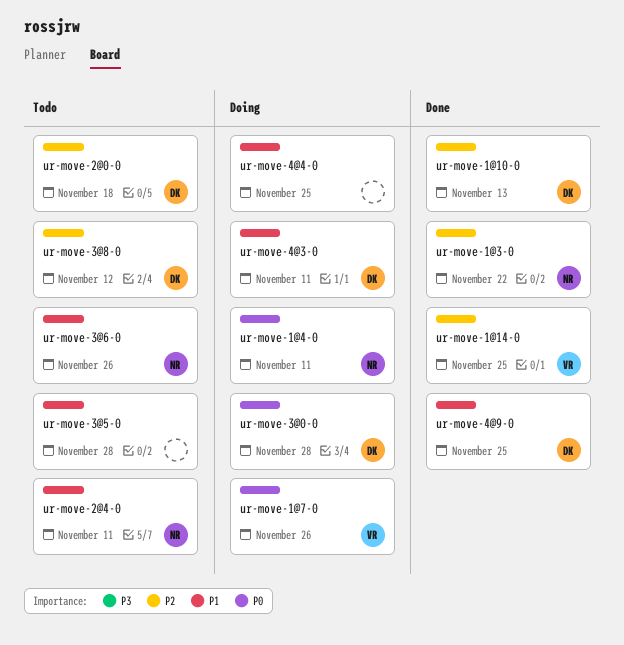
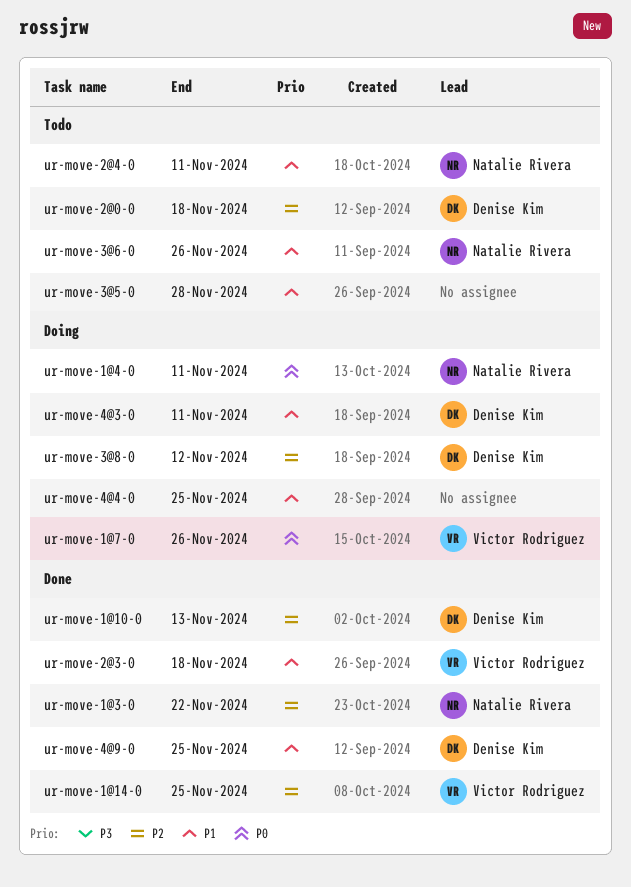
ur-move-2@3-0: none -> present
ur-move-3@0-0: present -> none
ur-move-3@8-0, status: Todo -> Doing

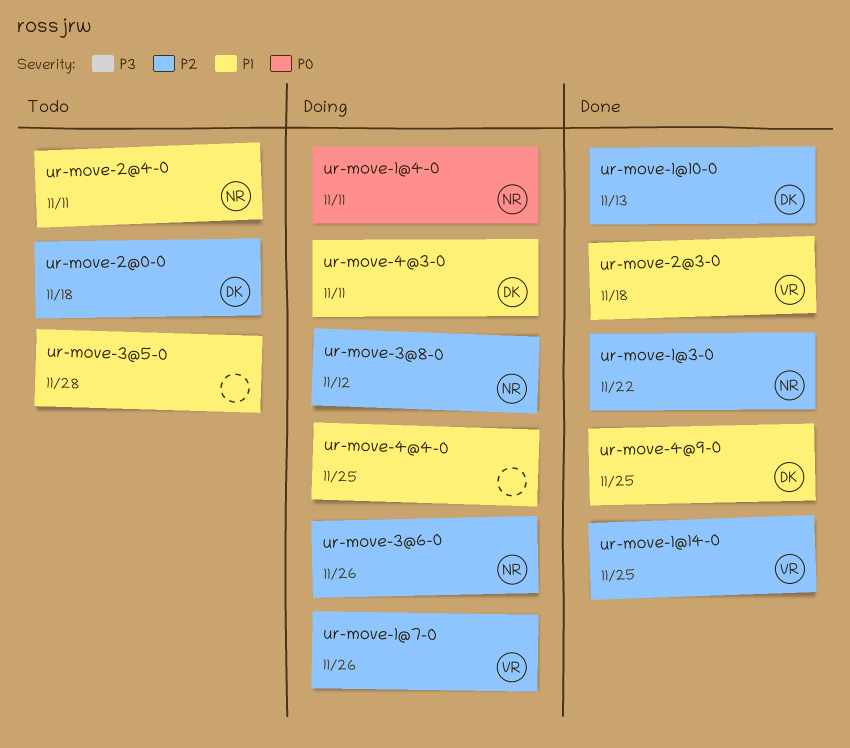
ur-move-1@7-0, priority: P0 -> P2
ur-move-3@6-0, status: Todo -> Doing
ur-move-3@6-0, priority: P1 -> P2
ur-move-3@8-0, owner: Denise Kim -> Natalie Rivera

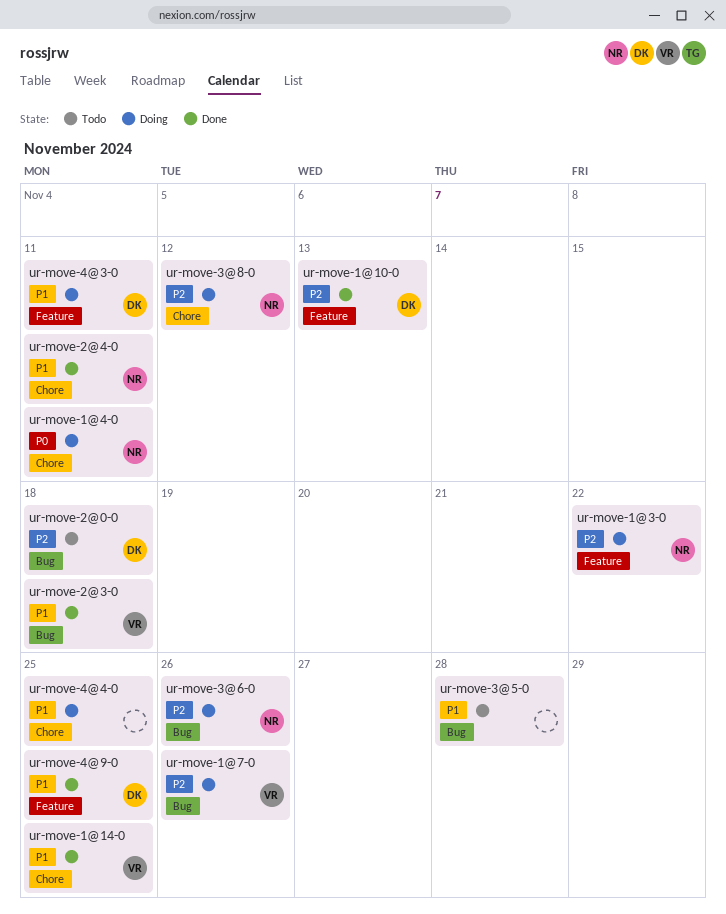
ur-move-1@14-0, priority: P2 -> P1
ur-move-1@3-0, status: Done -> Doing
ur-move-2@4-0, status: Todo -> Done

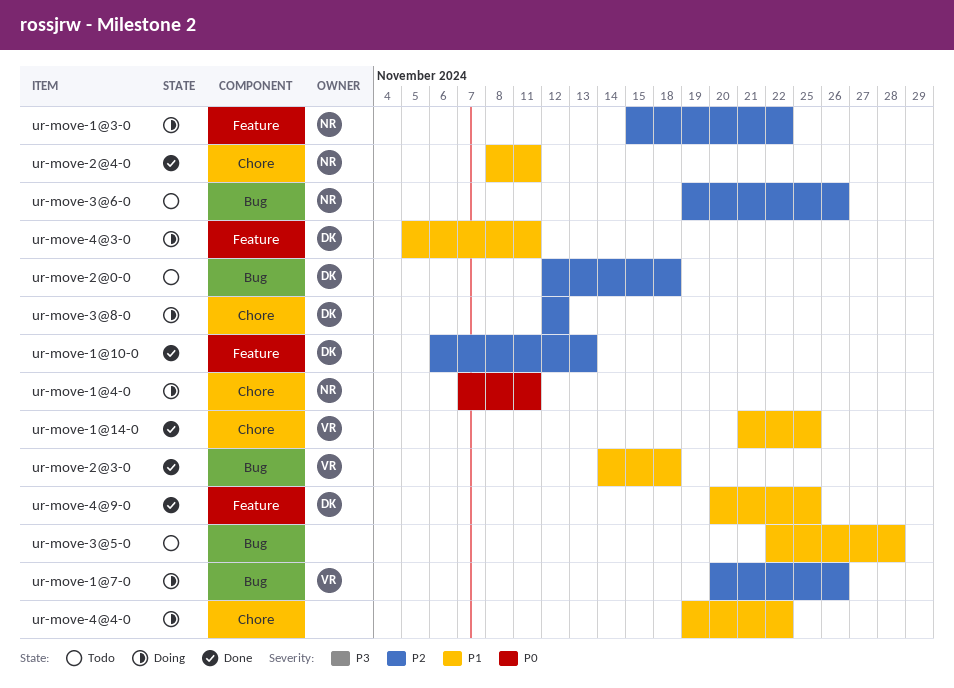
ur-move-3@6-0, status: Doing -> Todo
ur-move-3@8-0, owner: NR -> DK
ur-move-4@4-0, due: Nov 25 -> Nov 22

